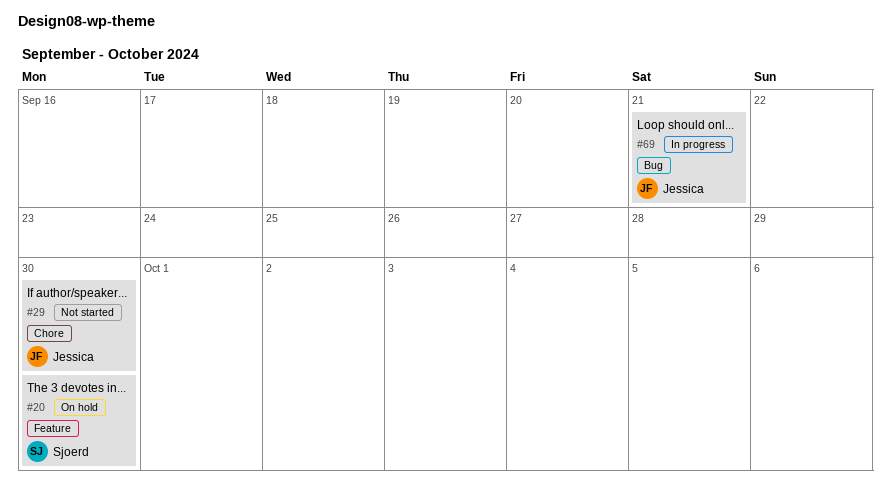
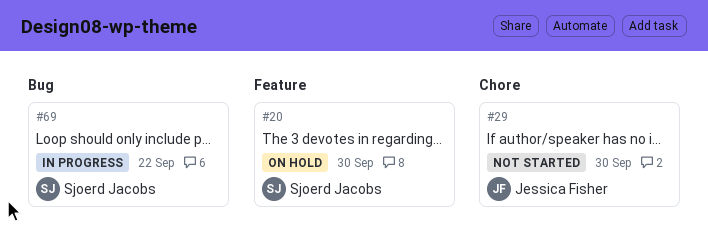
#69, owner: Jessica Fisher -> Sjoerd Jacobs
#69, due: Sep 21 -> Sep 22

